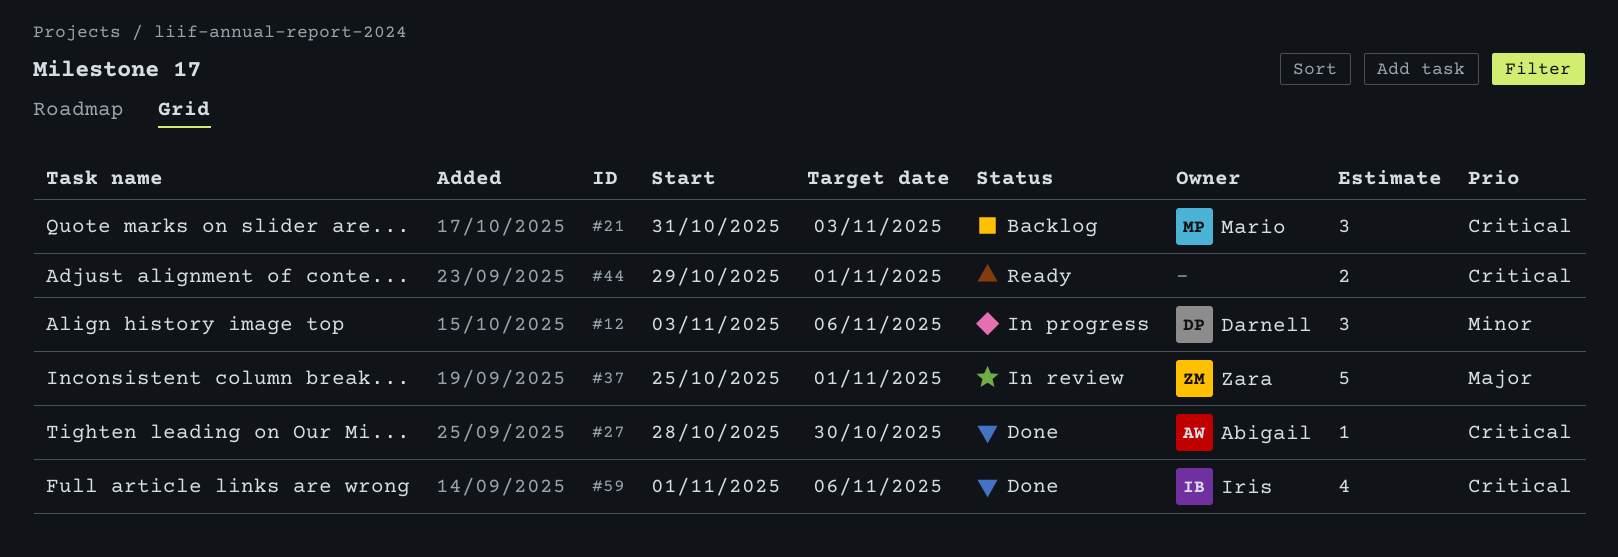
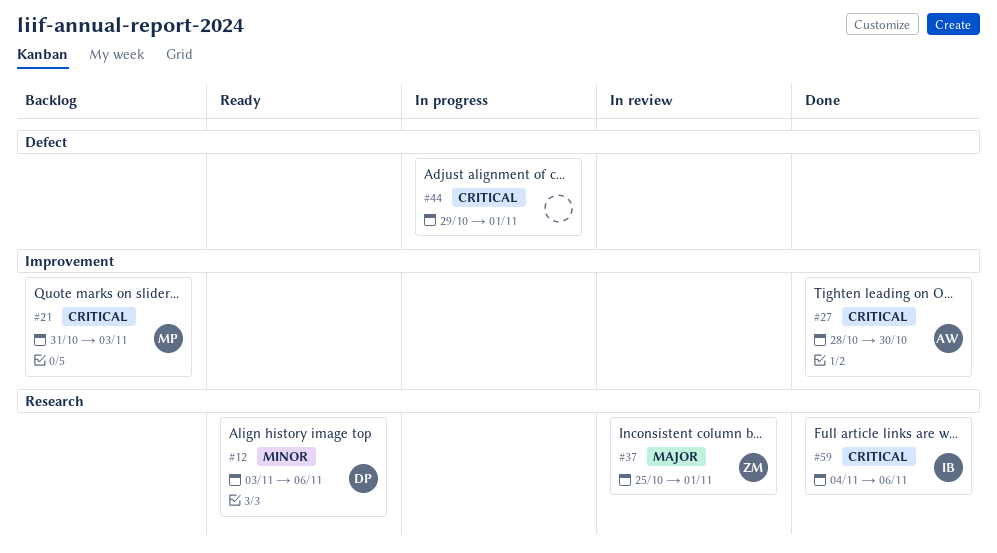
#12, status: In progress -> Ready
#44, status: Ready -> In progress
#59, start: Nov 1 -> Nov 4

